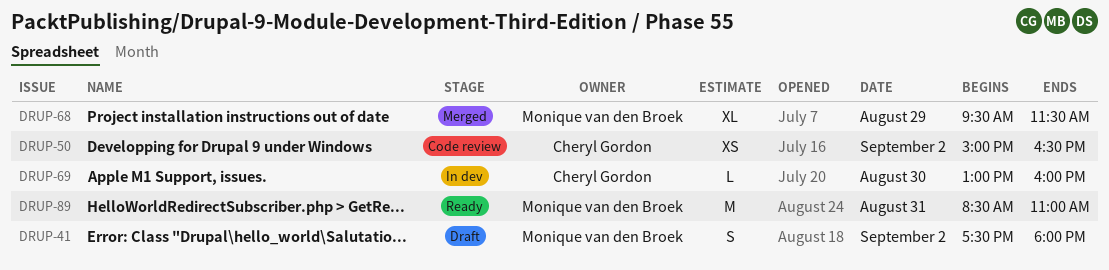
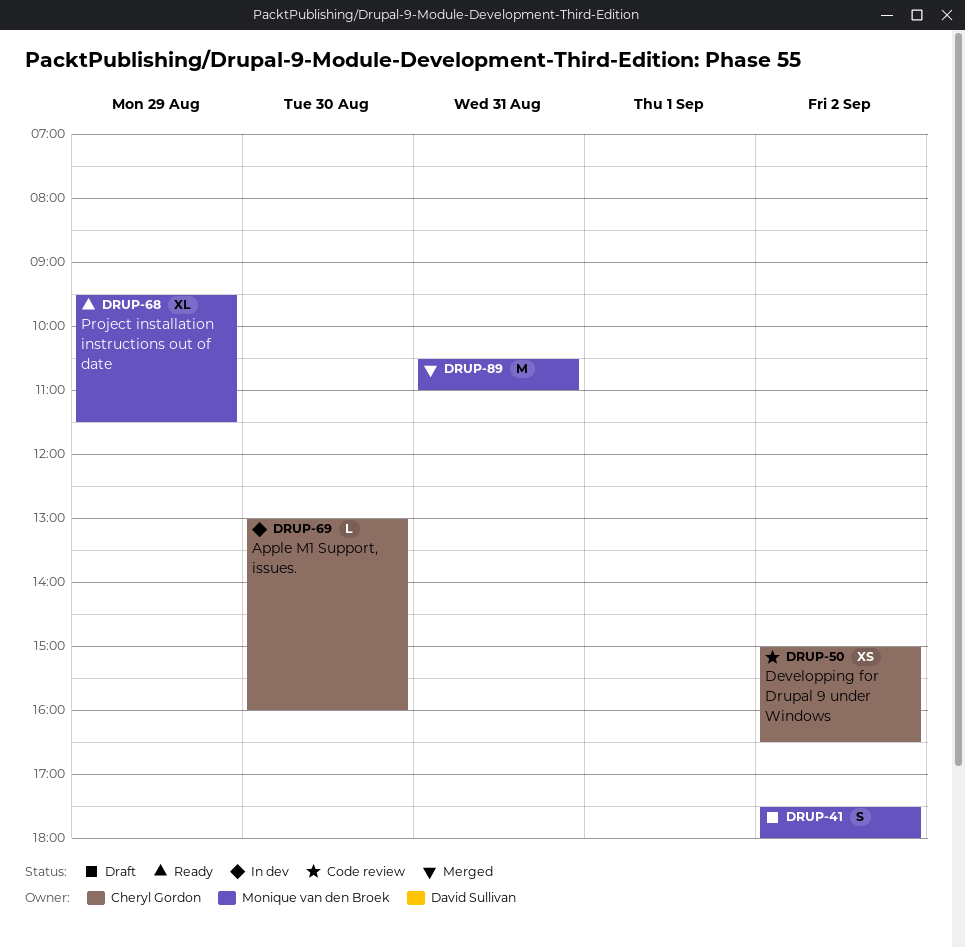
DRUP-68, status: Merged -> Ready
DRUP-89, status: Ready -> Merged
DRUP-89, begins: 08:30 -> 10:30

